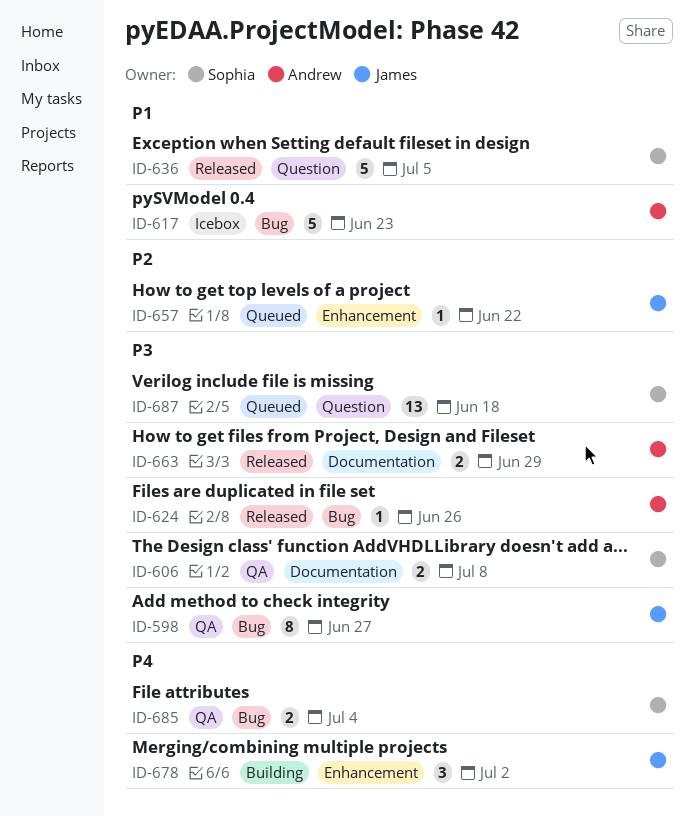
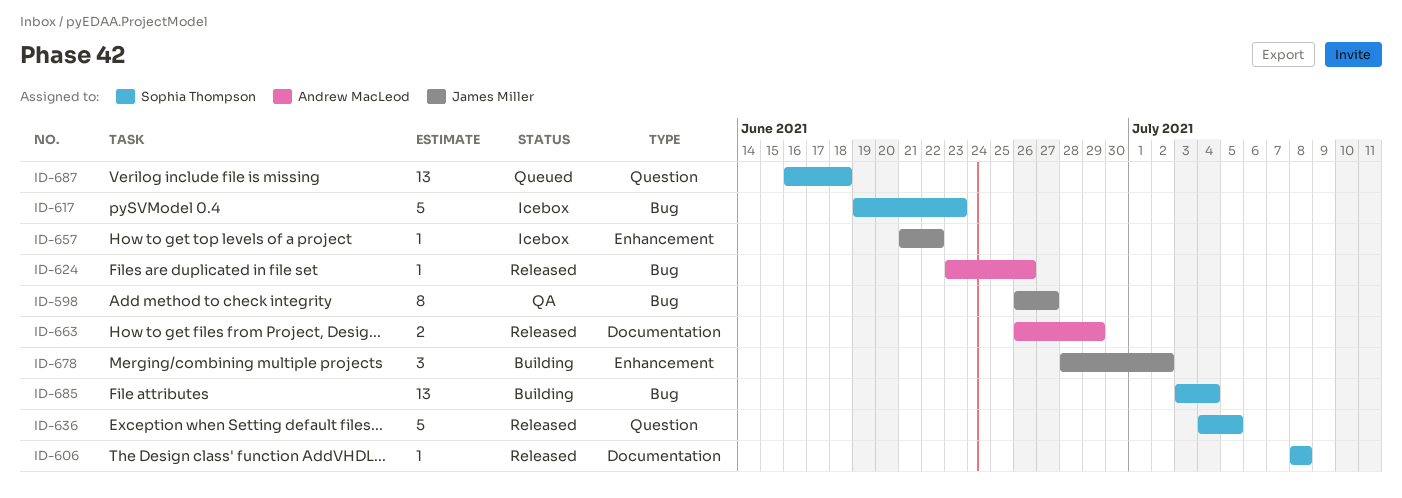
ID-606, status: QA -> Released
ID-606, estimate: 2 -> 1
ID-617, owner: Andrew MacLeod -> Sophia Thompson
ID-657, status: Queued -> Icebox
ID-685, status: QA -> Building
ID-685, estimate: 2 -> 13

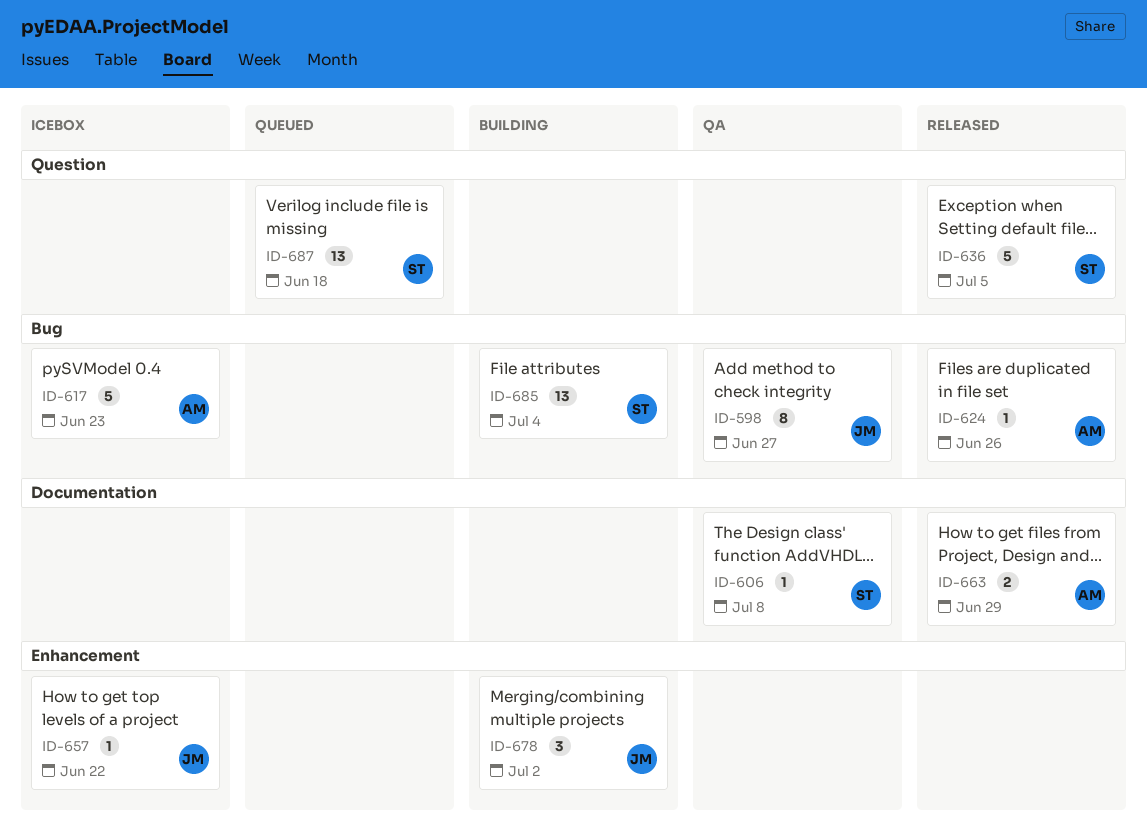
ID-606, status: Released -> QA
ID-617, owner: Sophia Thompson -> Andrew MacLeod

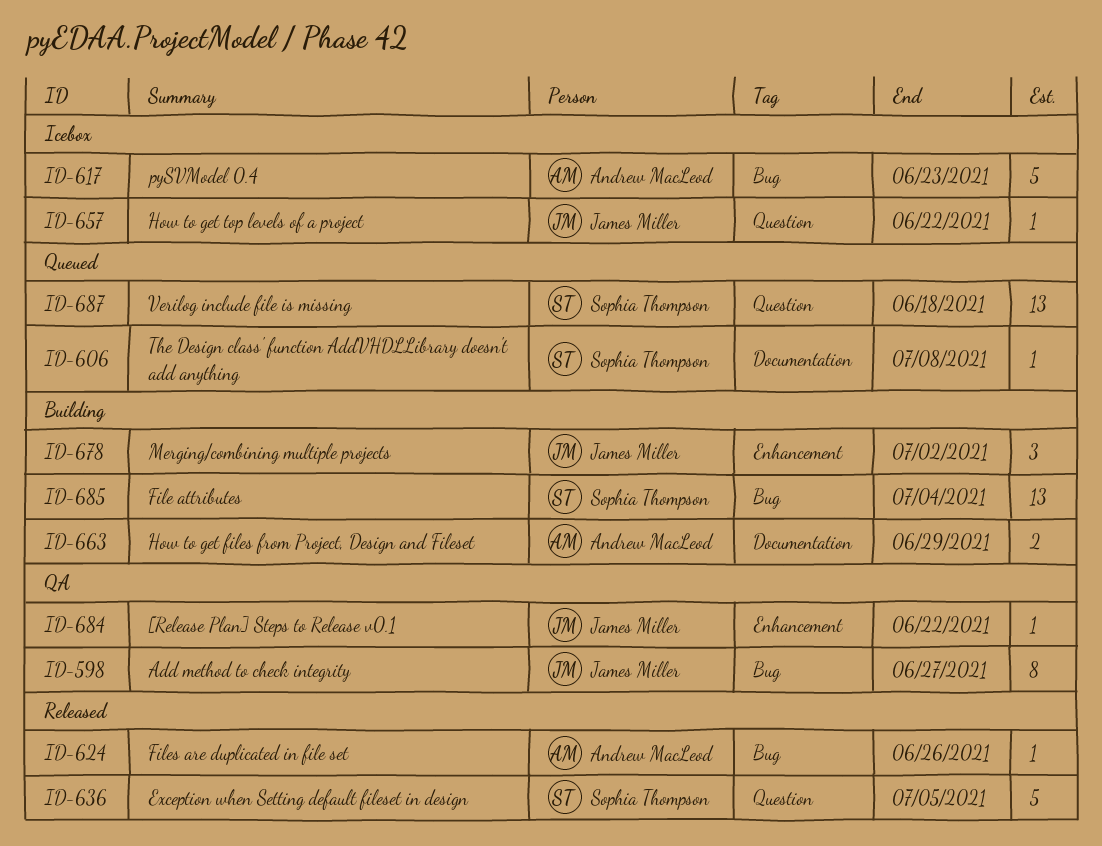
ID-606, status: QA -> Queued
ID-657, label: Enhancement -> Question
ID-663, status: Released -> Building
ID-684: none -> present

